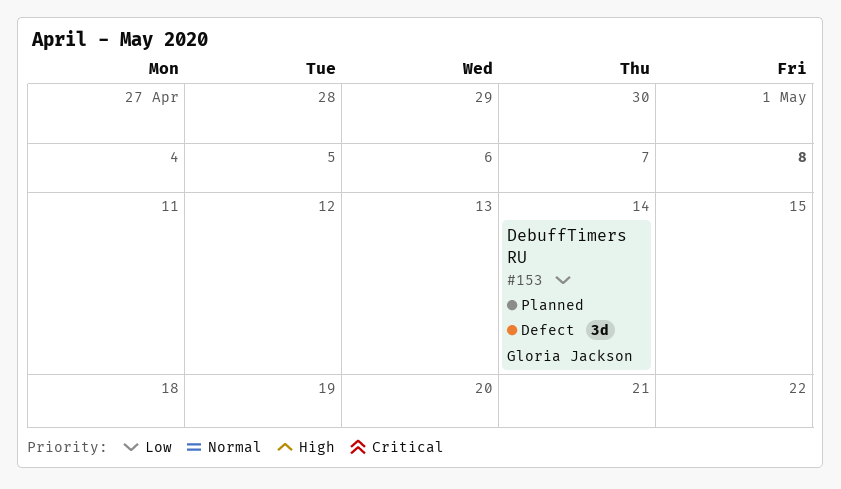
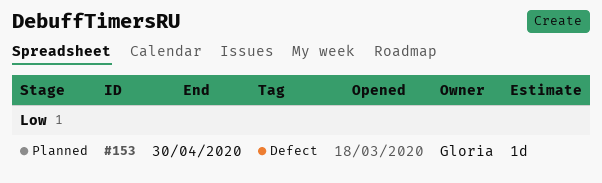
#153, estimate: 3d -> 1d
#153, due: May 14 -> Apr 30

